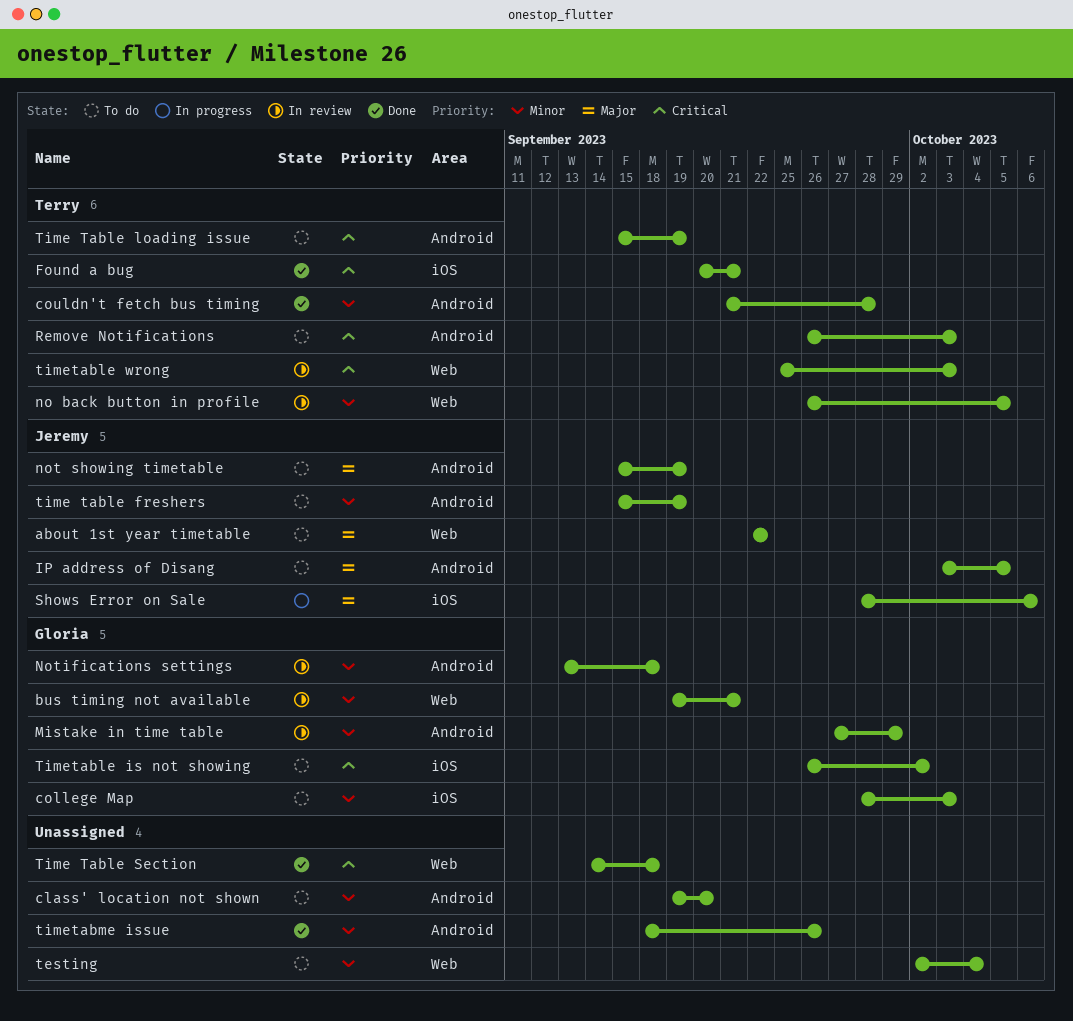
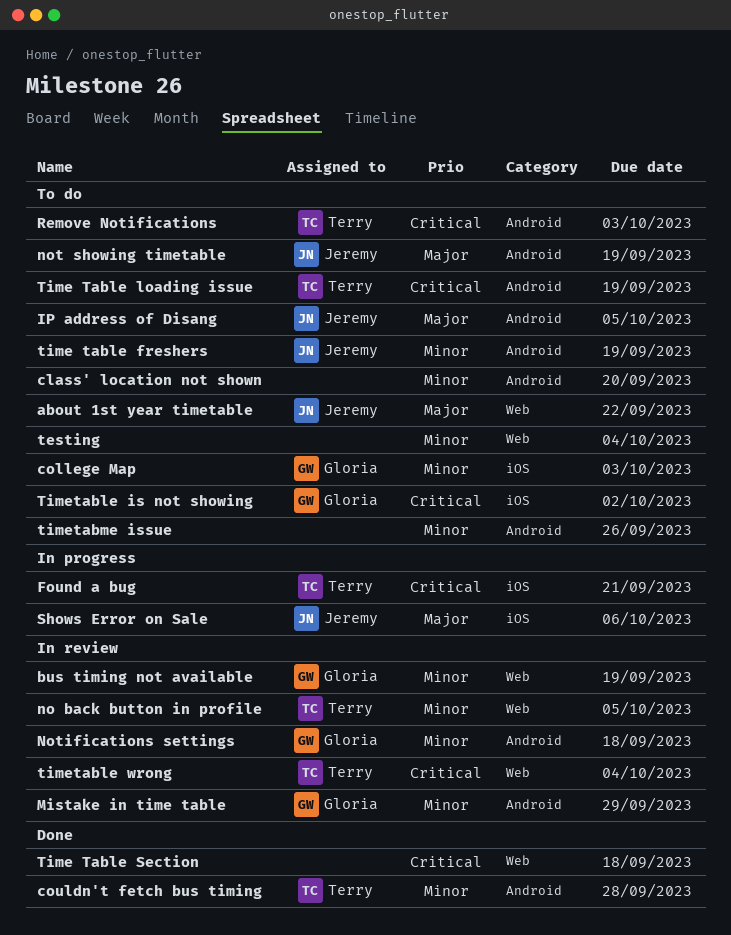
bus timing not available, due: Sep 21 -> Sep 19
Found a bug, status: Done -> In progress
timetable wrong, due: Oct 3 -> Oct 4
timetabme issue, status: Done -> To do

